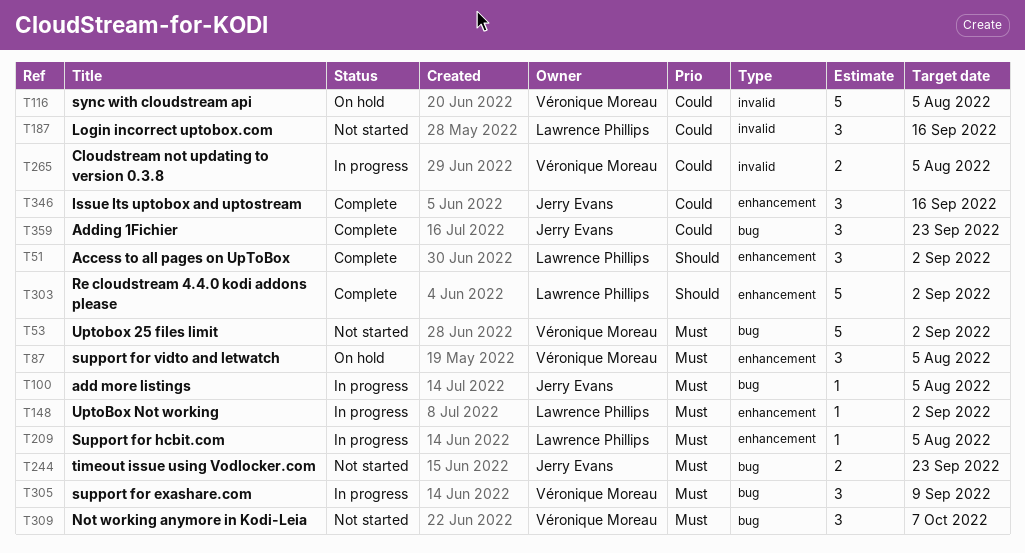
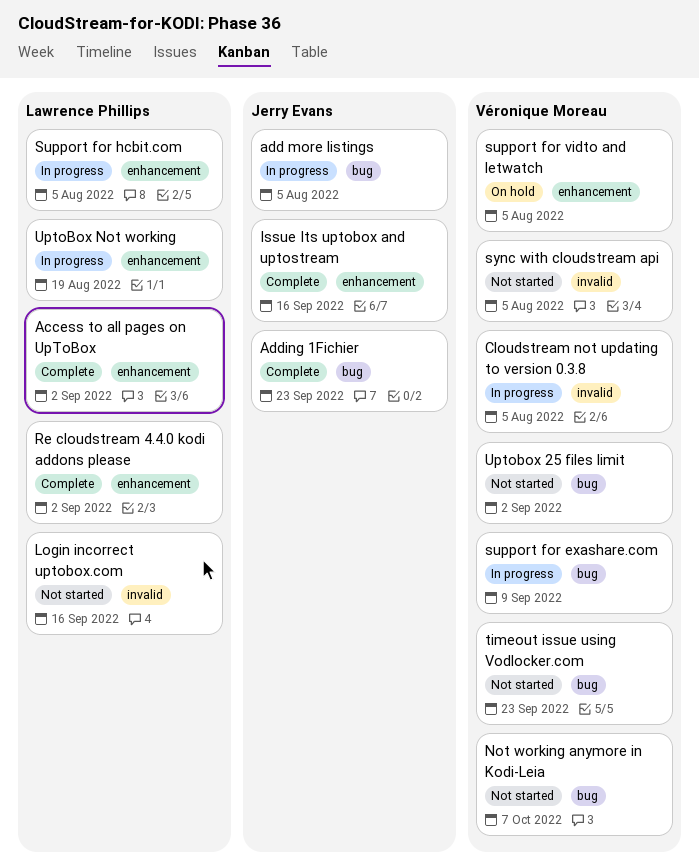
sync with cloudstream api, status: On hold -> Not started
timeout issue using Vodlocker.com, owner: Jerry Evans -> Véronique Moreau
UptoBox Not working, due: Sep 2 -> Aug 19

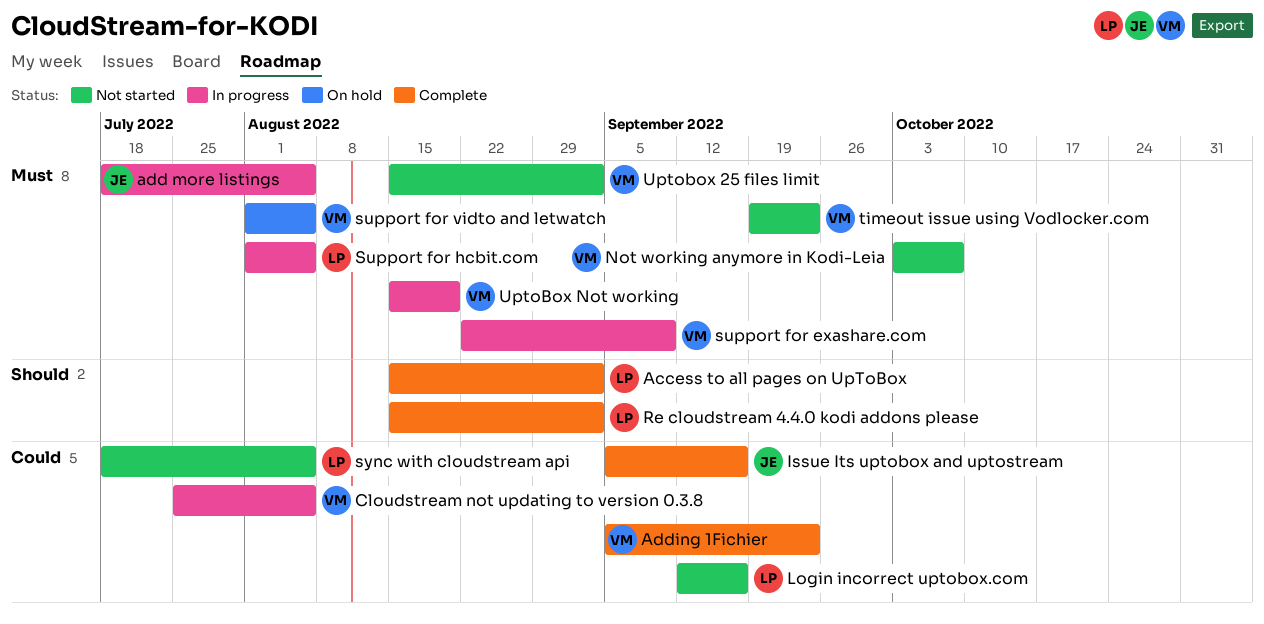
Adding 1Fichier, owner: Jerry Evans -> Véronique Moreau
sync with cloudstream api, owner: Véronique Moreau -> Lawrence Phillips
UptoBox Not working, owner: Lawrence Phillips -> Véronique Moreau

